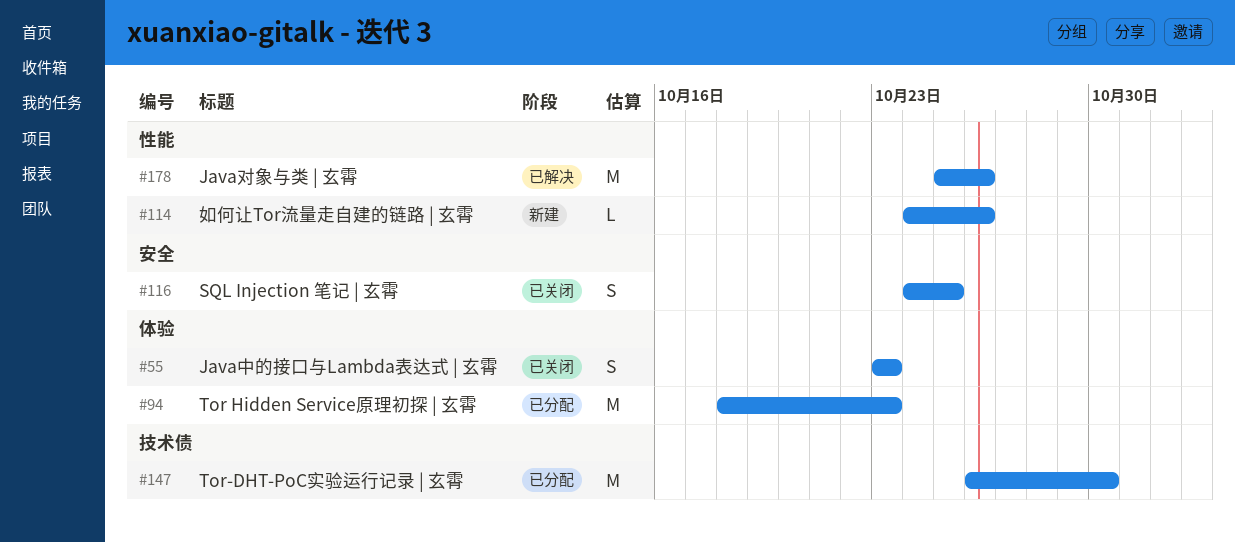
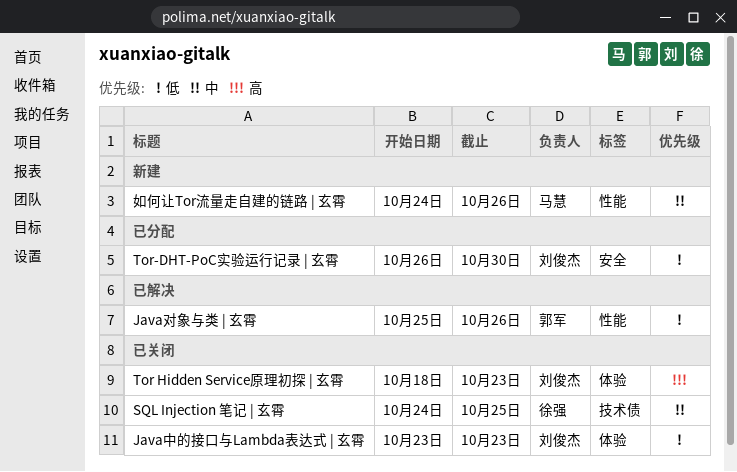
SQL Injection 笔记 | 玄霄, label: 安全 -> 技术债
Tor Hidden Service原理初探 | 玄霄, status: 已分配 -> 已关闭
Tor-DHT-PoC实验运行记录 | 玄霄, label: 技术债 -> 安全

